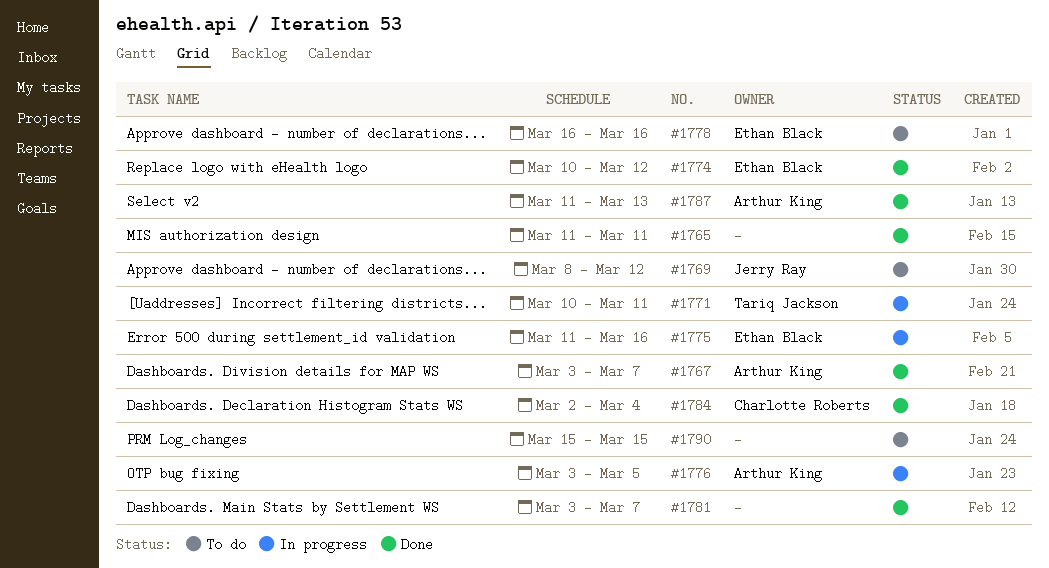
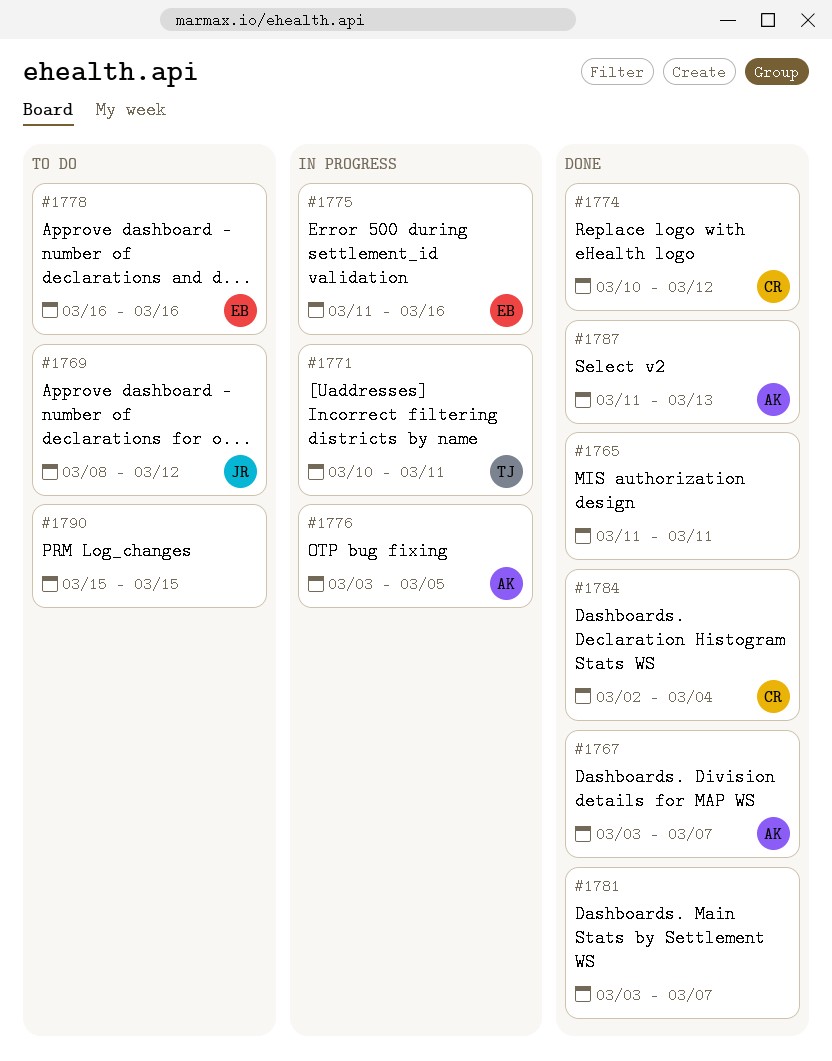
#1774, owner: Ethan Black -> Charlotte Roberts

